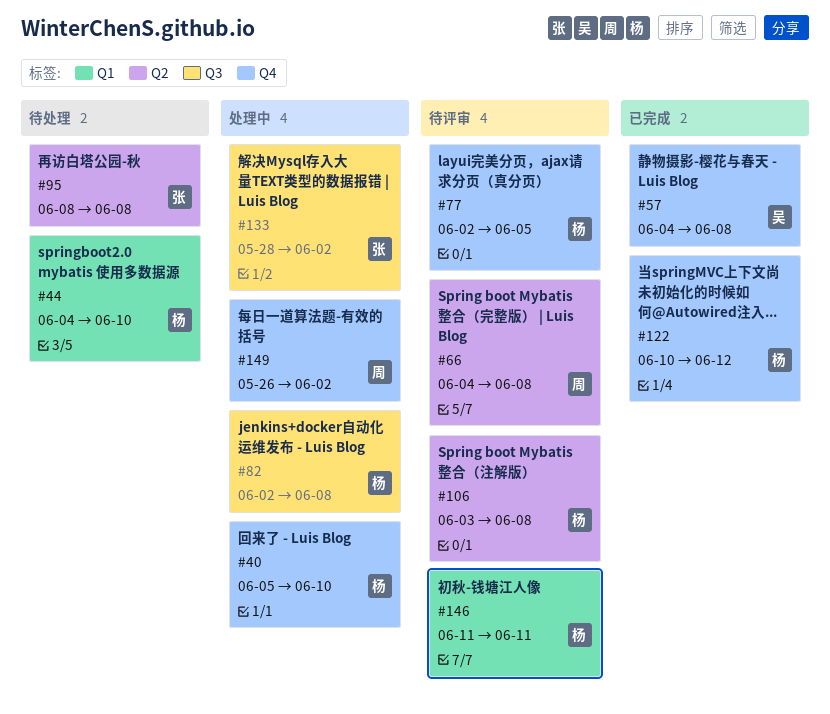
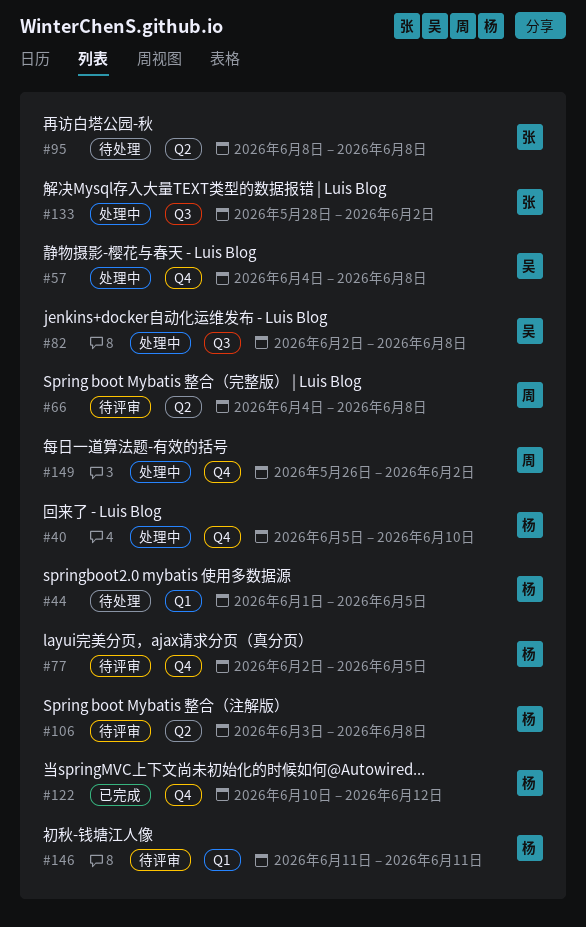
#44, start: Jun 4 -> Jun 1
#44, due: Jun 10 -> Jun 5
#57, status: 已完成 -> 处理中
#82, owner: 杨 -> 吴

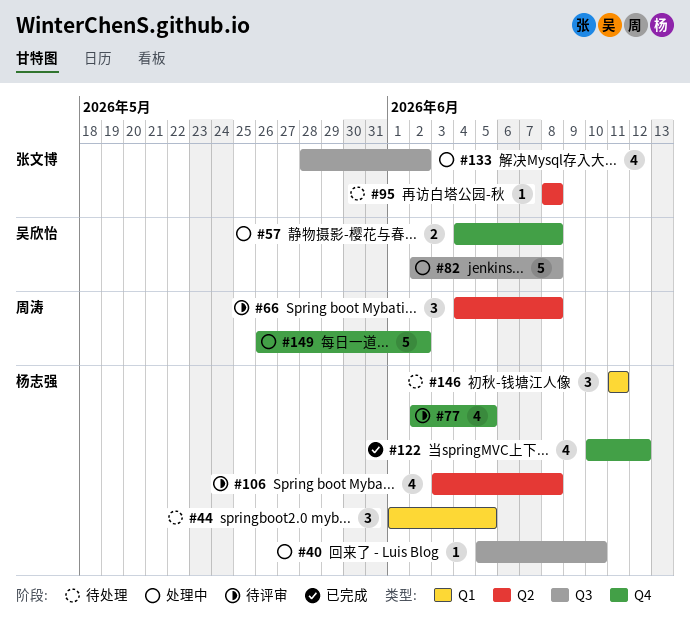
#40, label: Q4 -> Q3
#146, status: 待评审 -> 待处理

